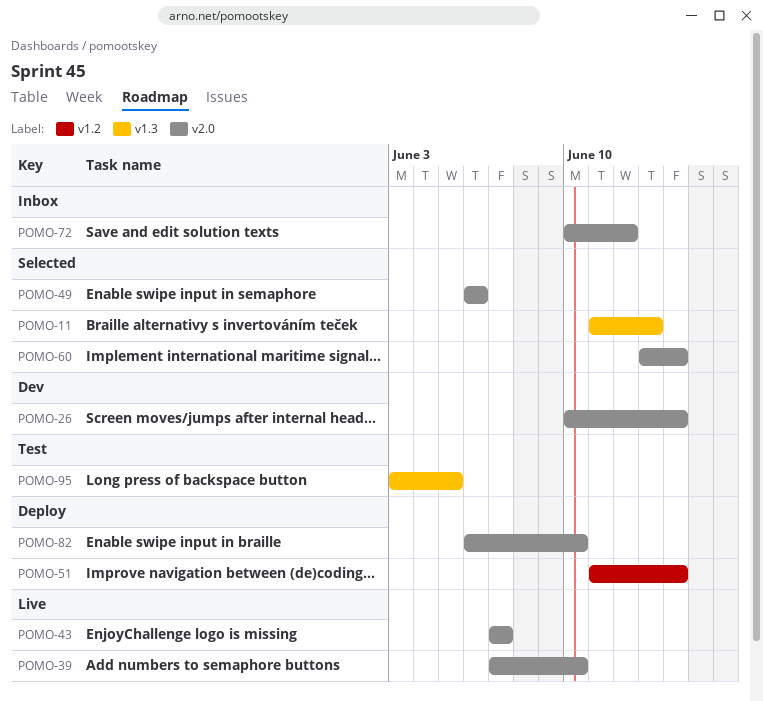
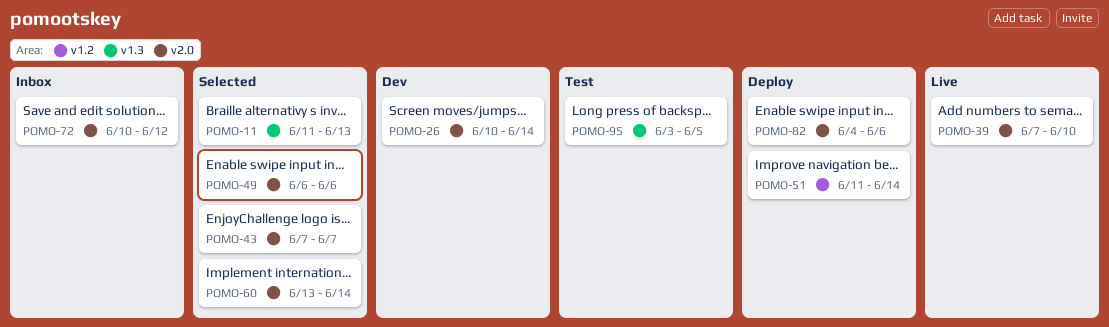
POMO-43, status: Live -> Selected
POMO-82, start: Jun 6 -> Jun 4
POMO-82, due: Jun 10 -> Jun 6

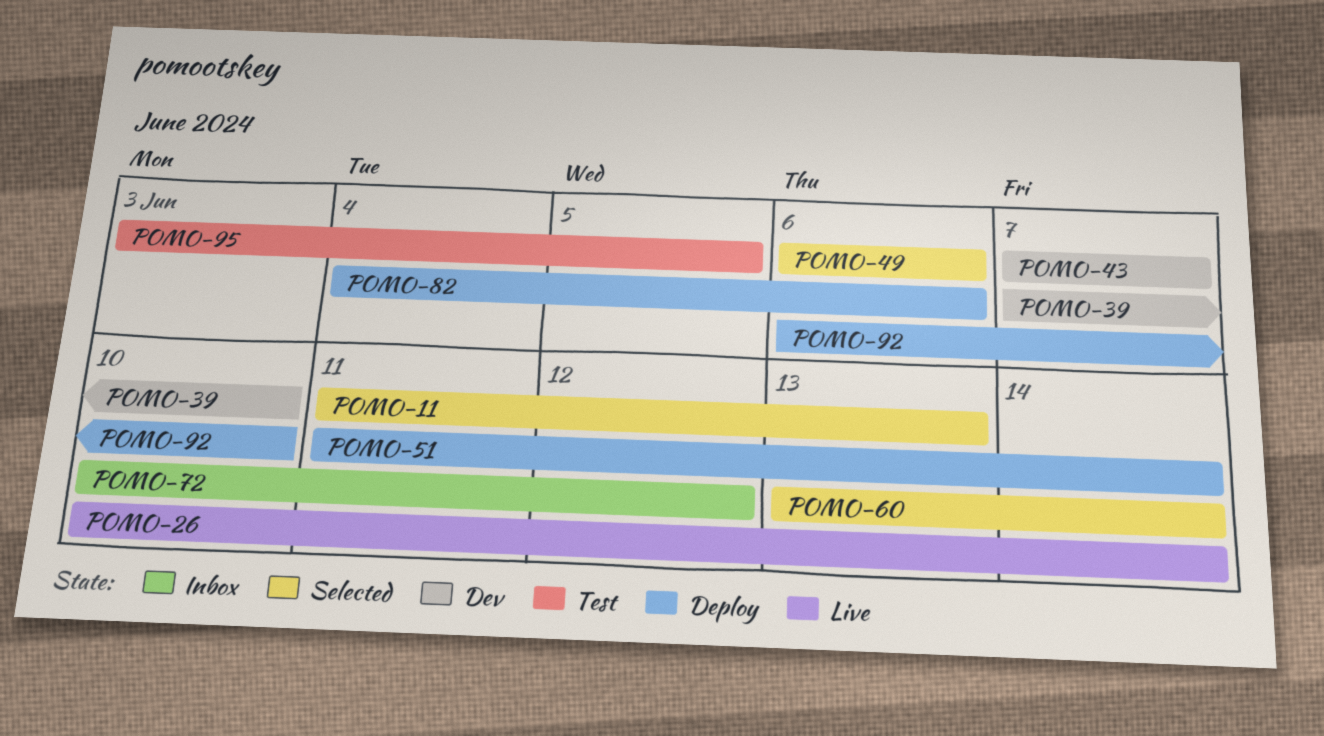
POMO-26, status: Dev -> Live
POMO-39, status: Live -> Dev
POMO-43, status: Selected -> Dev
POMO-92: none -> present

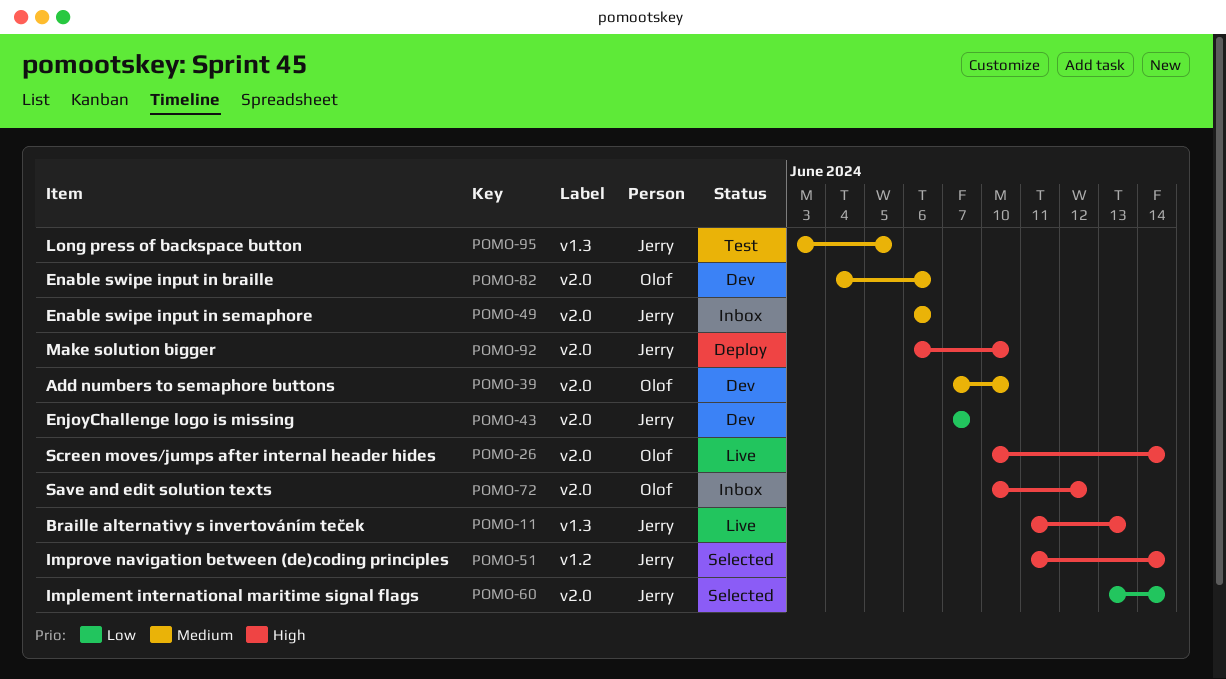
POMO-11, status: Selected -> Live
POMO-49, status: Selected -> Inbox
POMO-51, status: Deploy -> Selected
POMO-82, status: Deploy -> Dev

